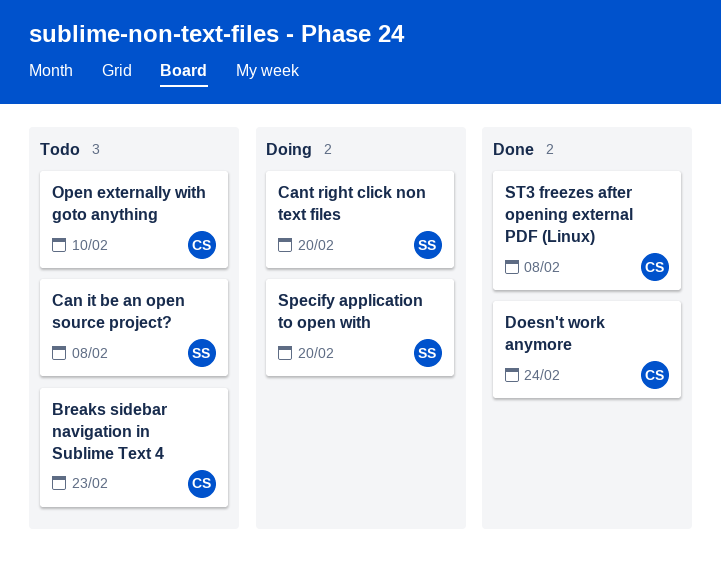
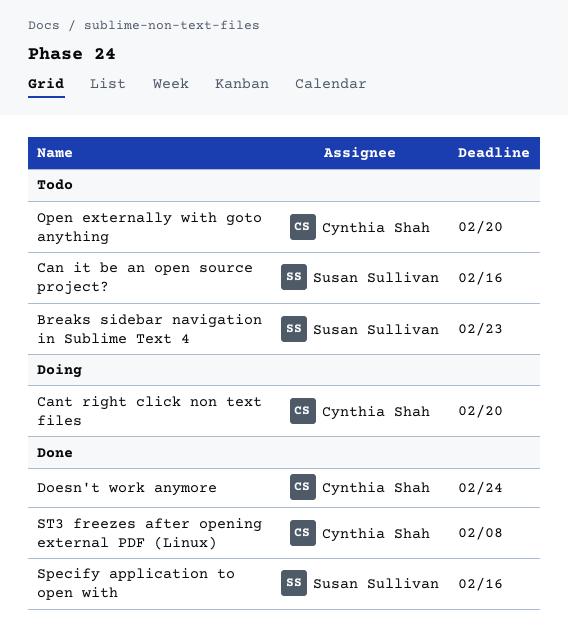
Breaks sidebar navigation in Sublime Text 4, owner: Cynthia Shah -> Susan Sullivan
Can it be an open source project?, due: Feb 8 -> Feb 16
Cant right click non text files, owner: Susan Sullivan -> Cynthia Shah
Open externally with goto anything, due: Feb 10 -> Feb 20
Specify application to open with, status: Doing -> Done
Specify application to open with, due: Feb 20 -> Feb 16

